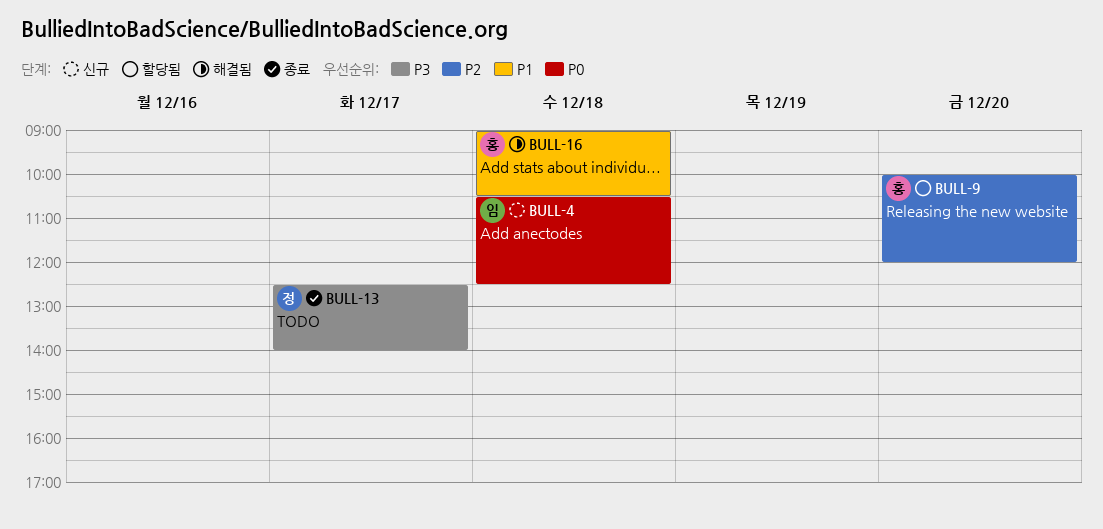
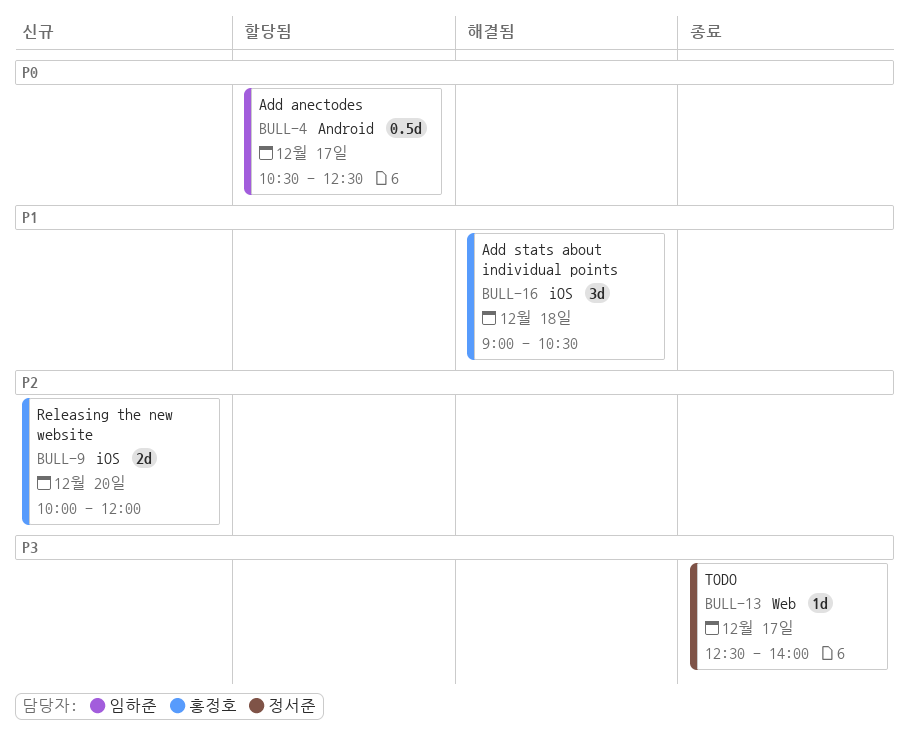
BULL-4, status: 신규 -> 할당됨
BULL-4, day: Dec 18 -> Dec 17
BULL-9, status: 할당됨 -> 신규

